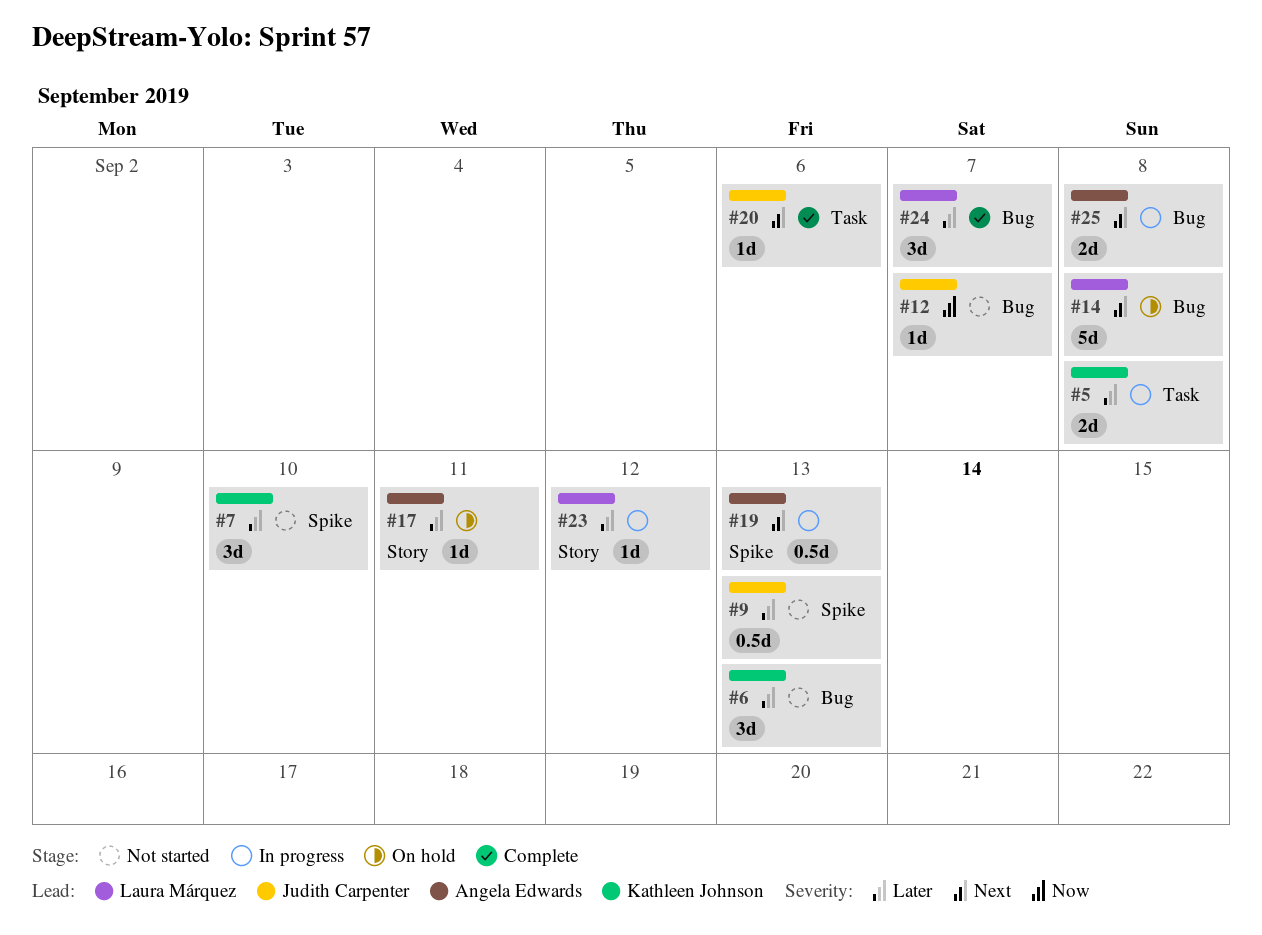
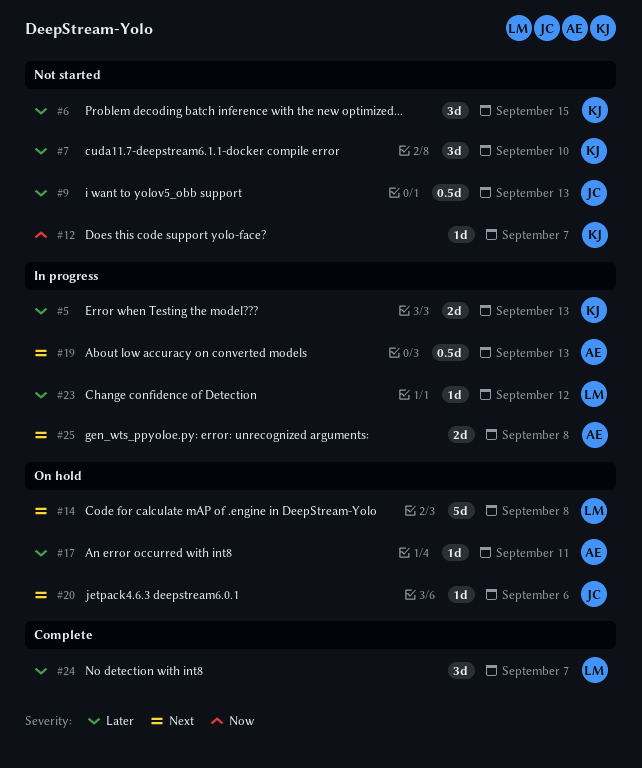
#5, due: Sep 8 -> Sep 13
#6, due: Sep 13 -> Sep 15
#12, owner: Judith Carpenter -> Kathleen Johnson
#20, status: Complete -> On hold

